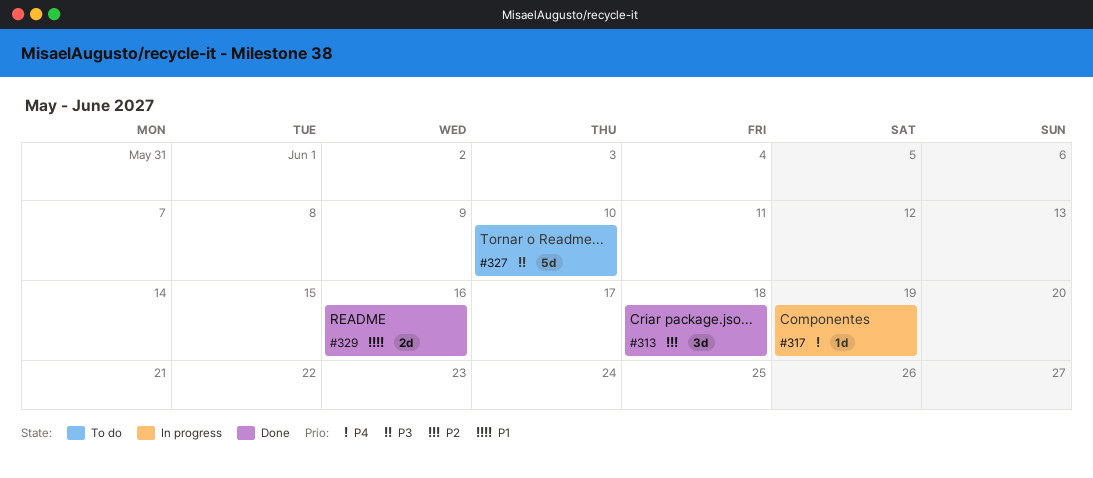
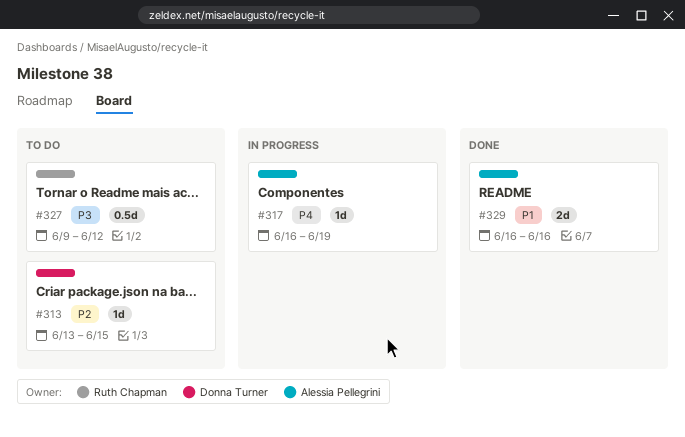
#313, status: Done -> To do
#313, estimate: 3d -> 1d
#313, due: Jun 18 -> Jun 15
#327, estimate: 5d -> 0.5d
#327, due: Jun 10 -> Jun 12

